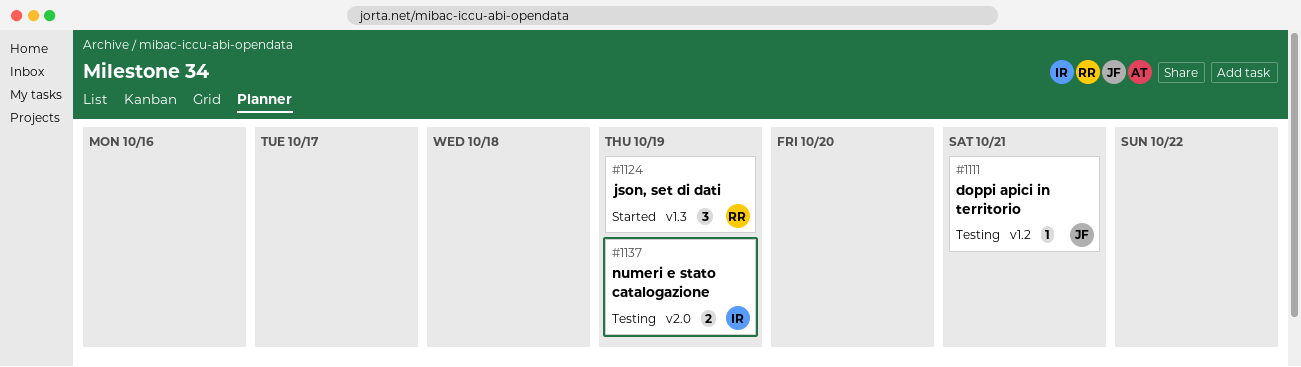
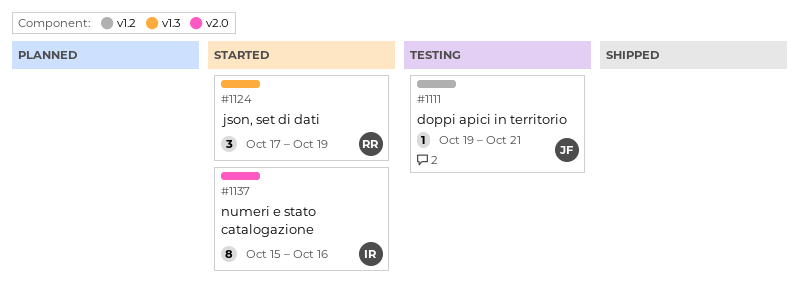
#1137, status: Testing -> Started
#1137, estimate: 2 -> 8
#1137, due: Oct 19 -> Oct 16

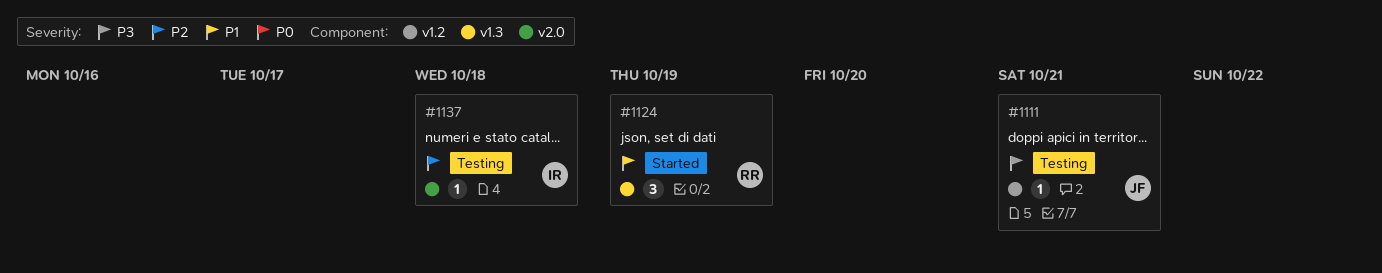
#1137, status: Started -> Testing
#1137, estimate: 8 -> 1
#1137, due: Oct 16 -> Oct 18

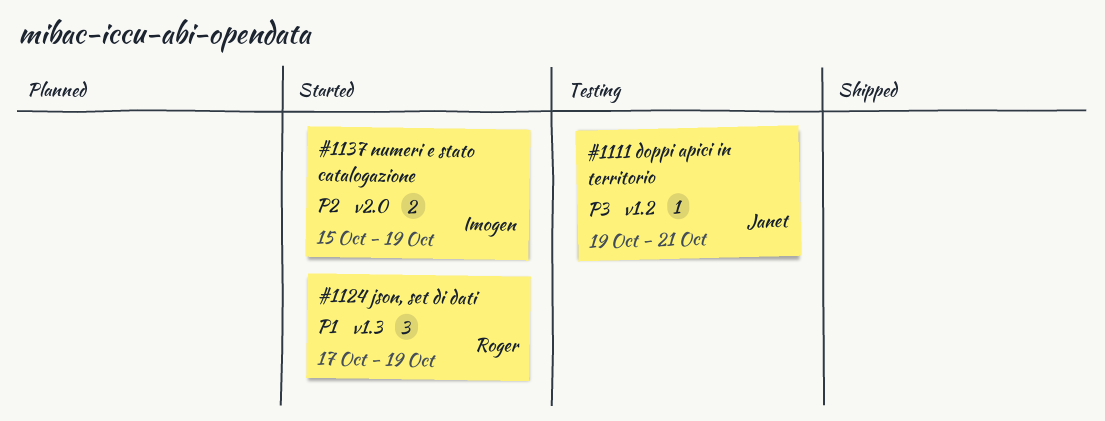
#1137, status: Testing -> Started
#1137, estimate: 1 -> 2
#1137, due: Oct 18 -> Oct 19

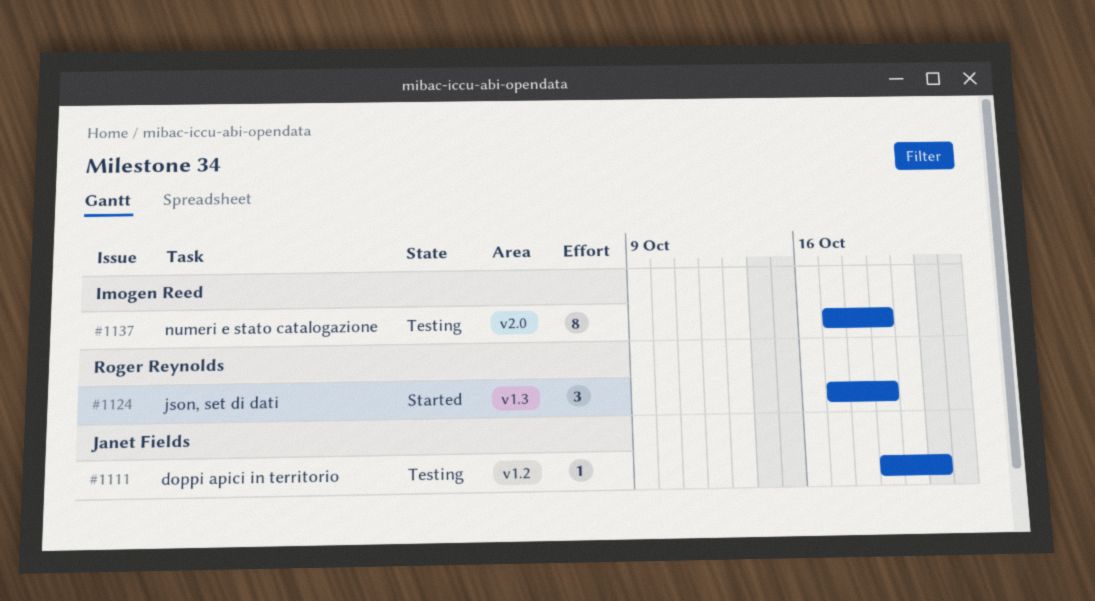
#1137, status: Started -> Testing
#1137, estimate: 2 -> 8
#1137, start: Oct 15 -> Oct 17

